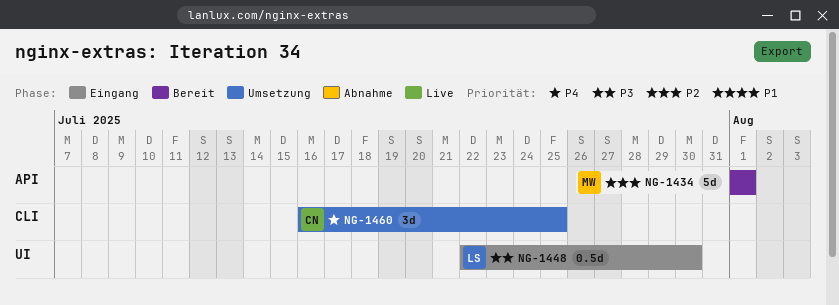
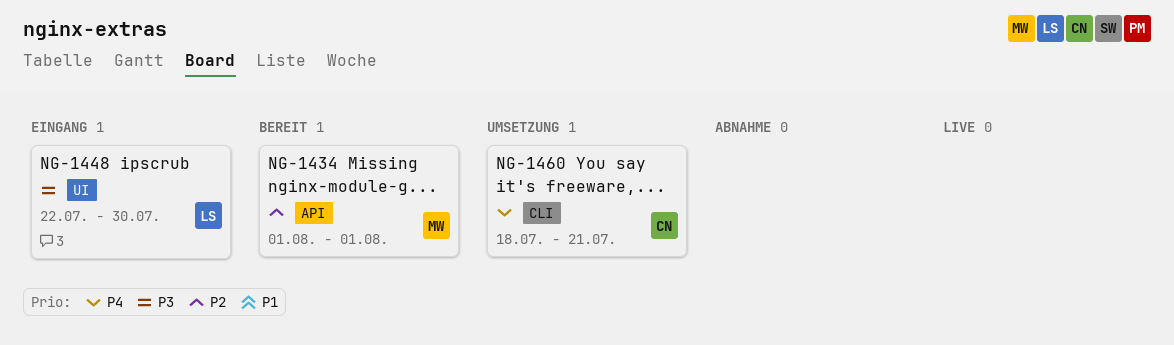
NG-1460, start: Jul 16 -> Jul 18
NG-1460, due: Jul 25 -> Jul 21

